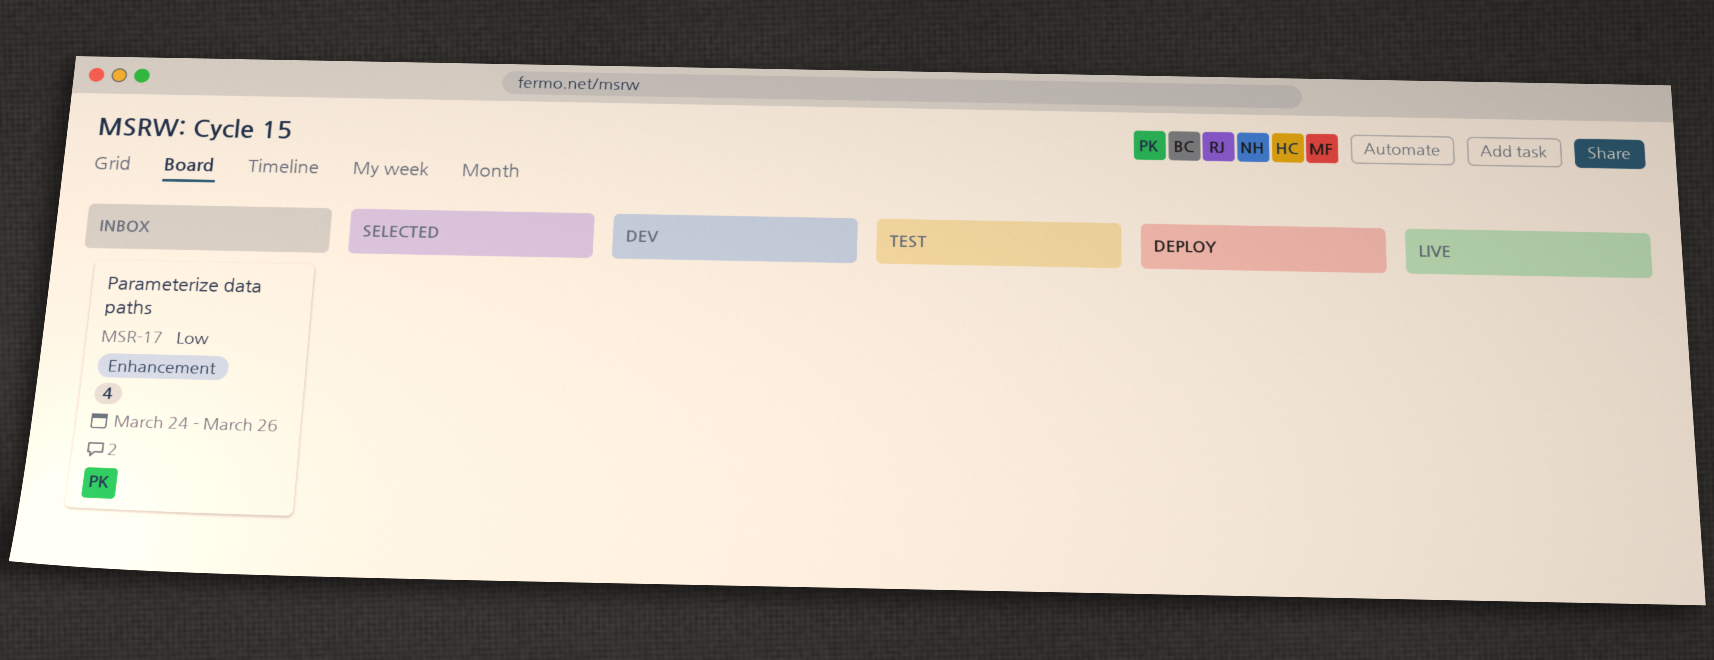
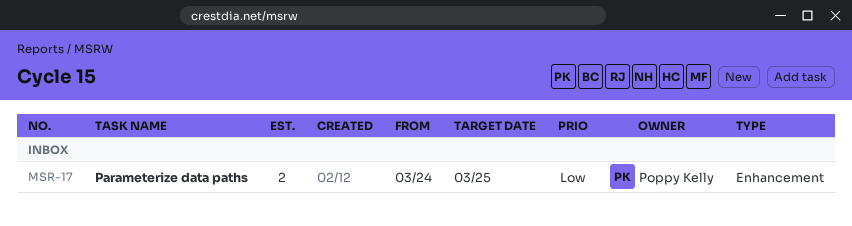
MSR-17, estimate: 4 -> 2
MSR-17, due: Mar 26 -> Mar 25

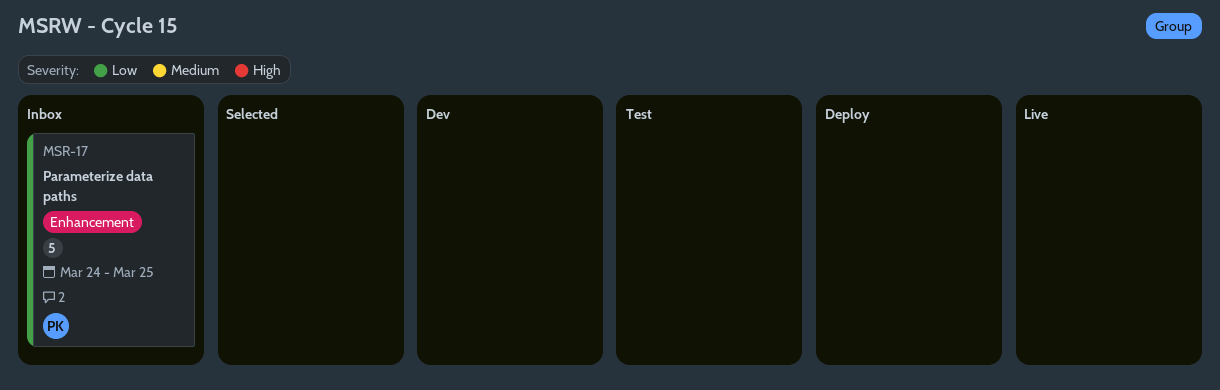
MSR-17, estimate: 2 -> 5

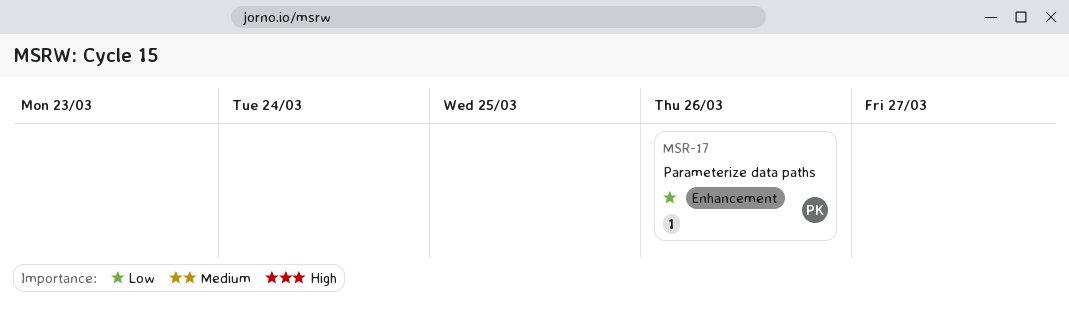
MSR-17, estimate: 5 -> 1
MSR-17, due: Mar 25 -> Mar 26

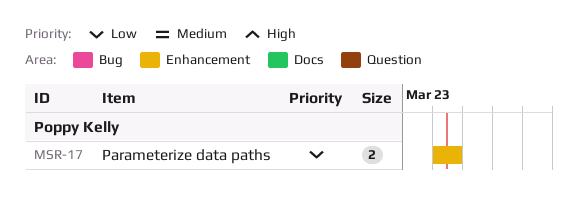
MSR-17, estimate: 1 -> 2
MSR-17, due: Mar 26 -> Mar 24

